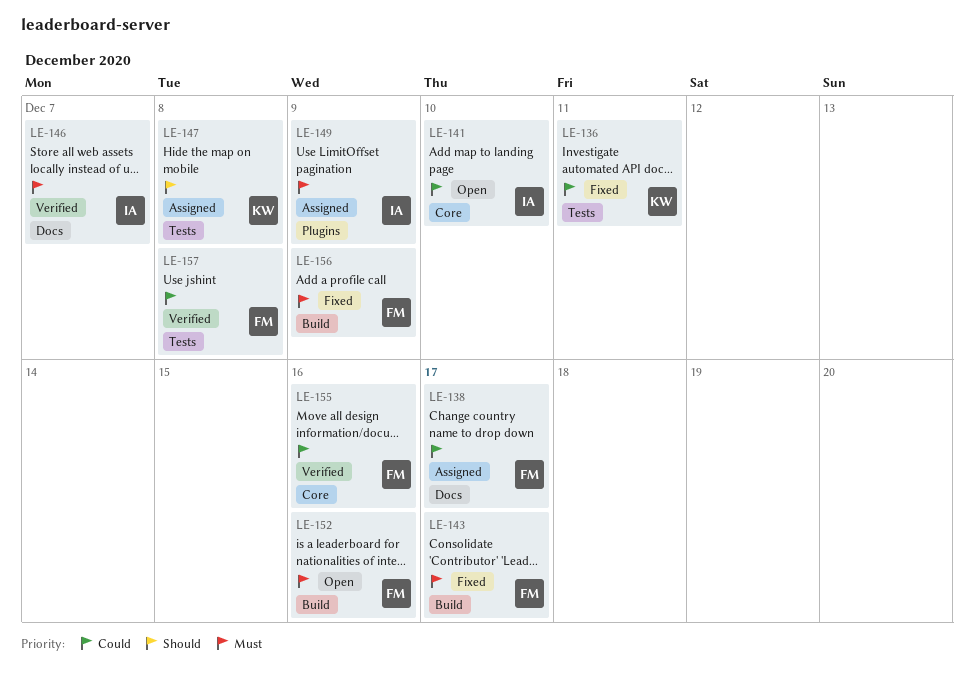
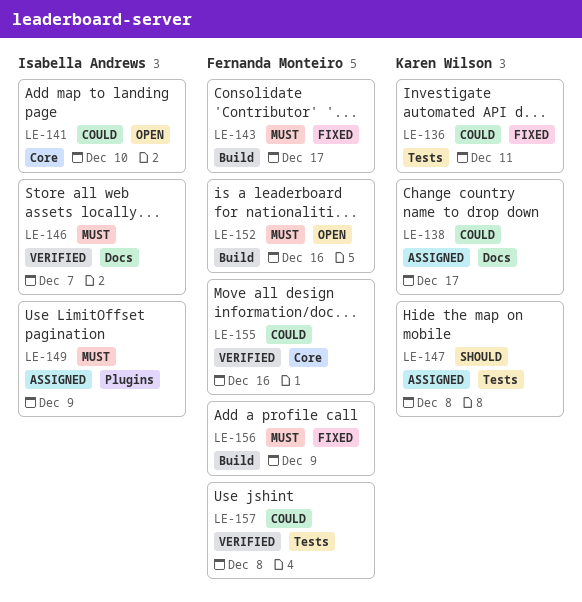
LE-138, owner: Fernanda Monteiro -> Karen Wilson

